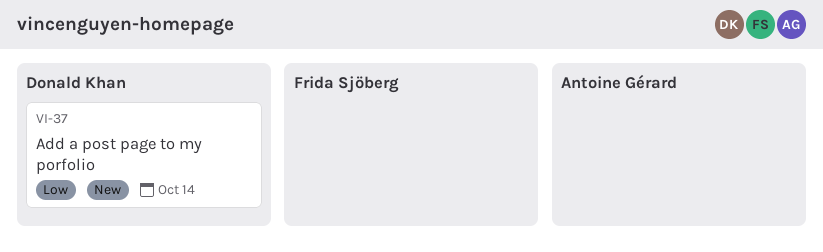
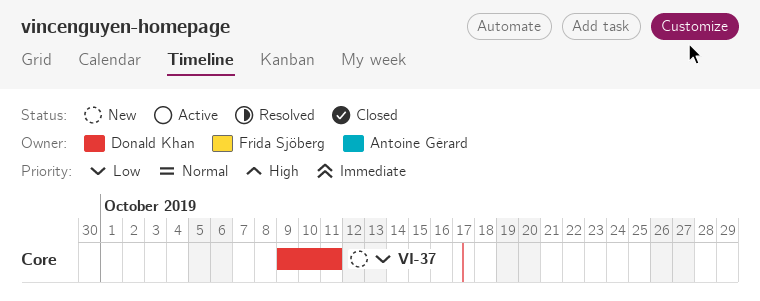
VI-37, due: Oct 14 -> Oct 11

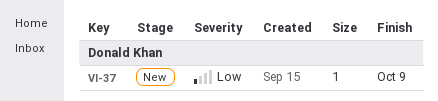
VI-37, due: Oct 11 -> Oct 9

